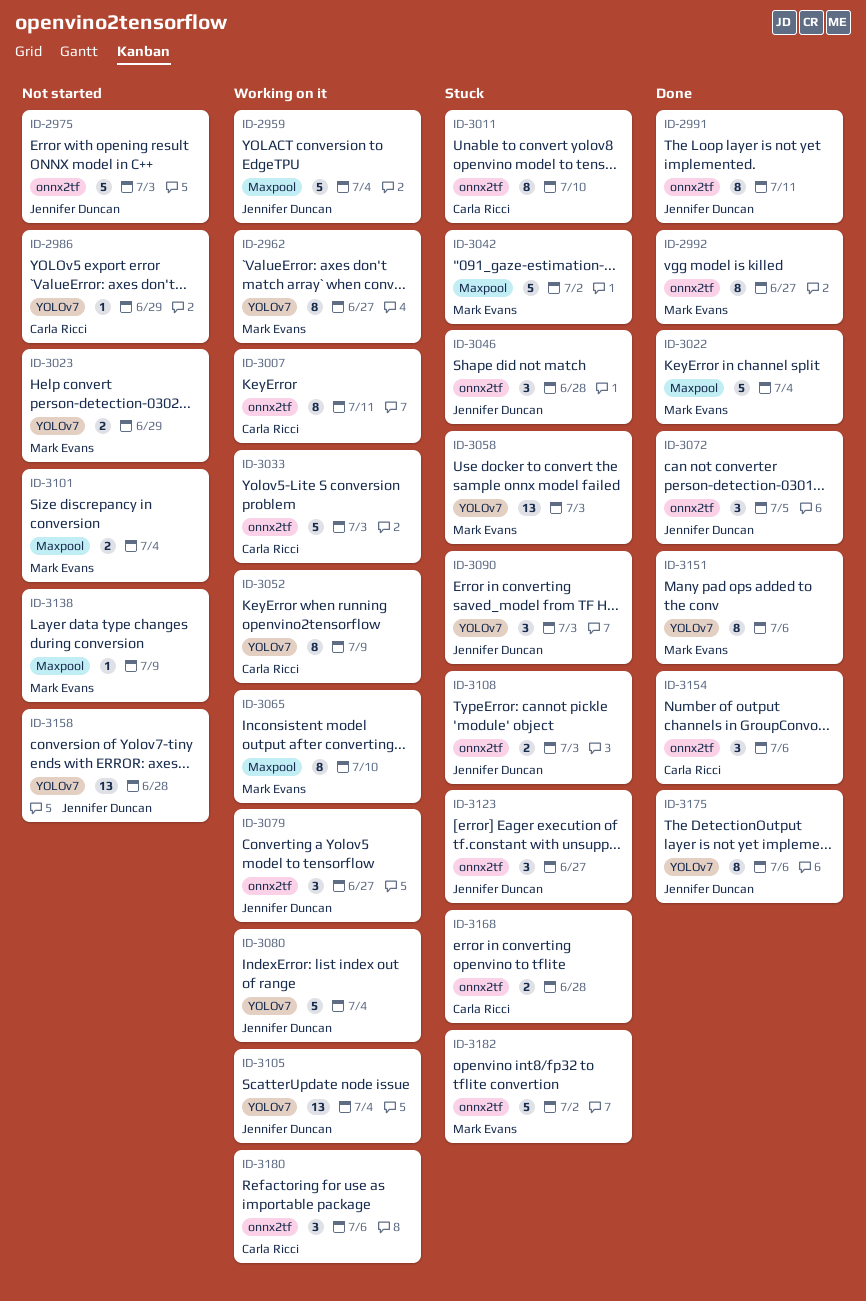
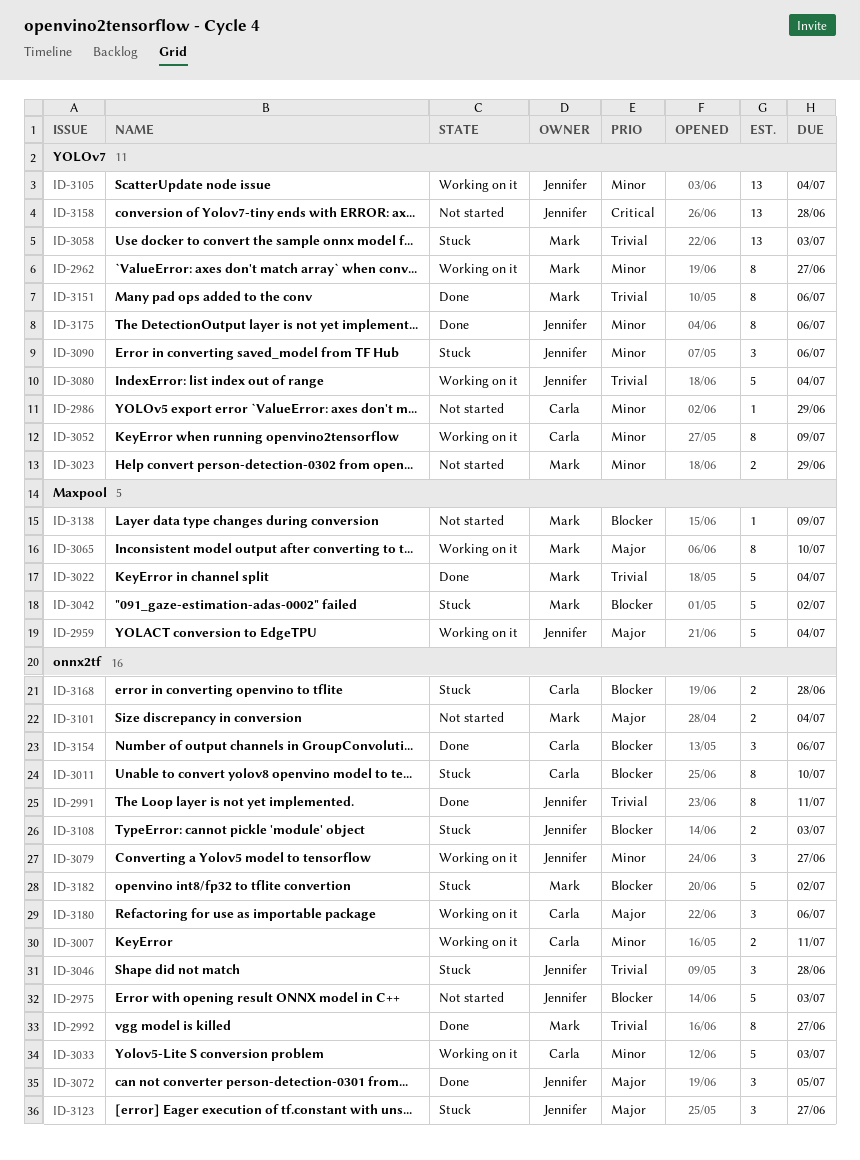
ID-3007, estimate: 8 -> 2
ID-3090, due: Jul 3 -> Jul 6
ID-3101, label: Maxpool -> onnx2tf

